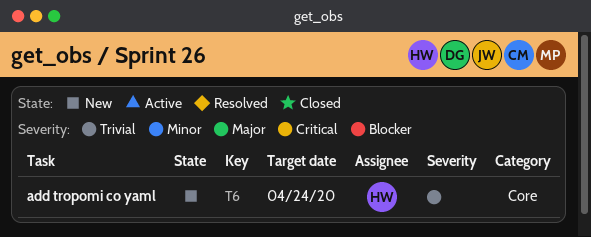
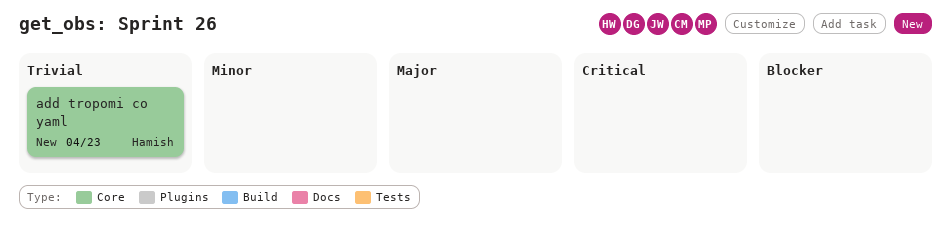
add tropomi co yaml, due: Apr 24 -> Apr 23

